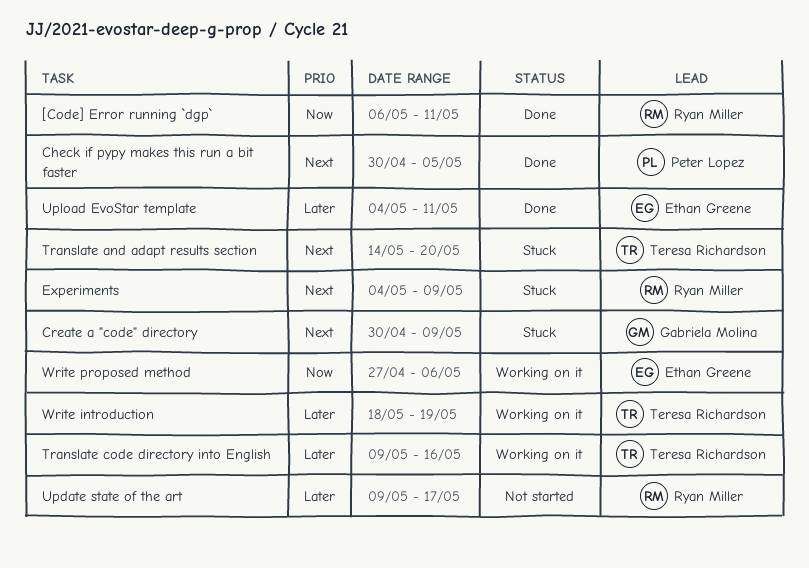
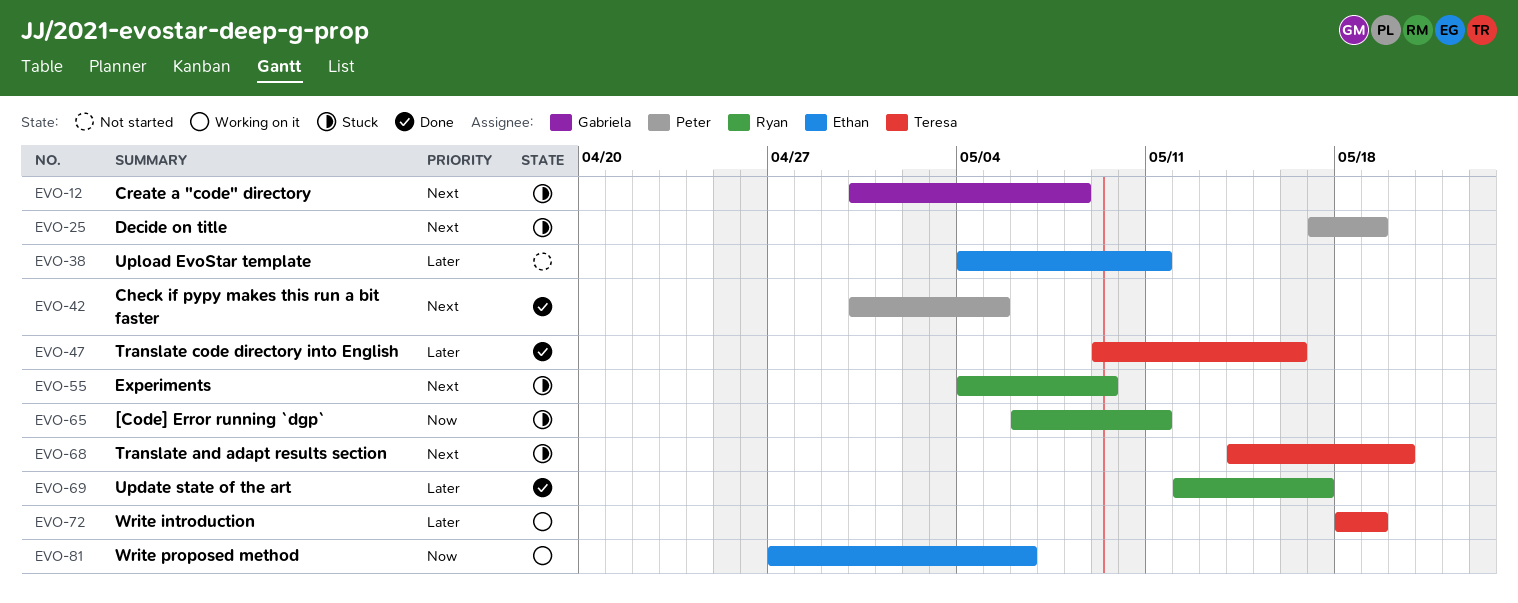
[Code] Error running `dgp`, status: Done -> Stuck
Create a "code" directory, due: May 9 -> May 8
Decide on title: none -> present
Translate code directory into English, status: Working on it -> Done
Update state of the art, status: Not started -> Done
Update state of the art, start: May 9 -> May 12
Upload EvoStar template, status: Done -> Not started

